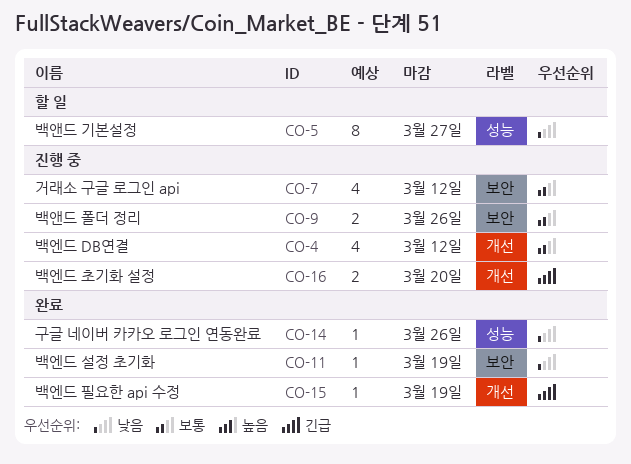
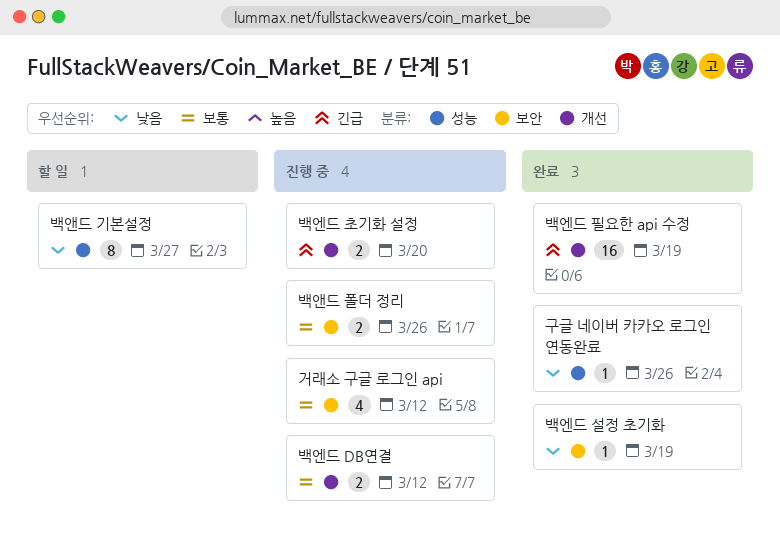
백엔드 DB연결, estimate: 4 -> 2
백엔드 필요한 api 수정, estimate: 1 -> 16

